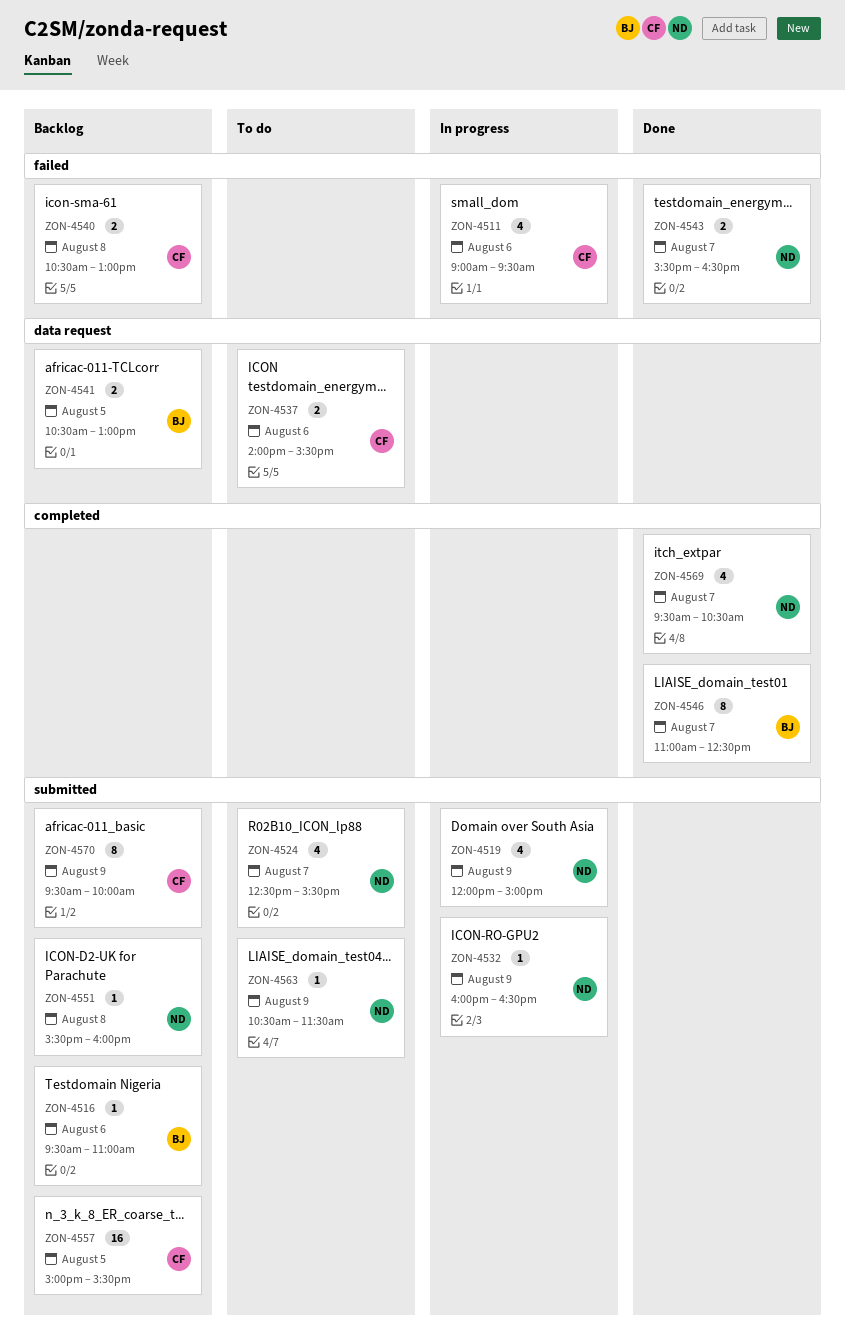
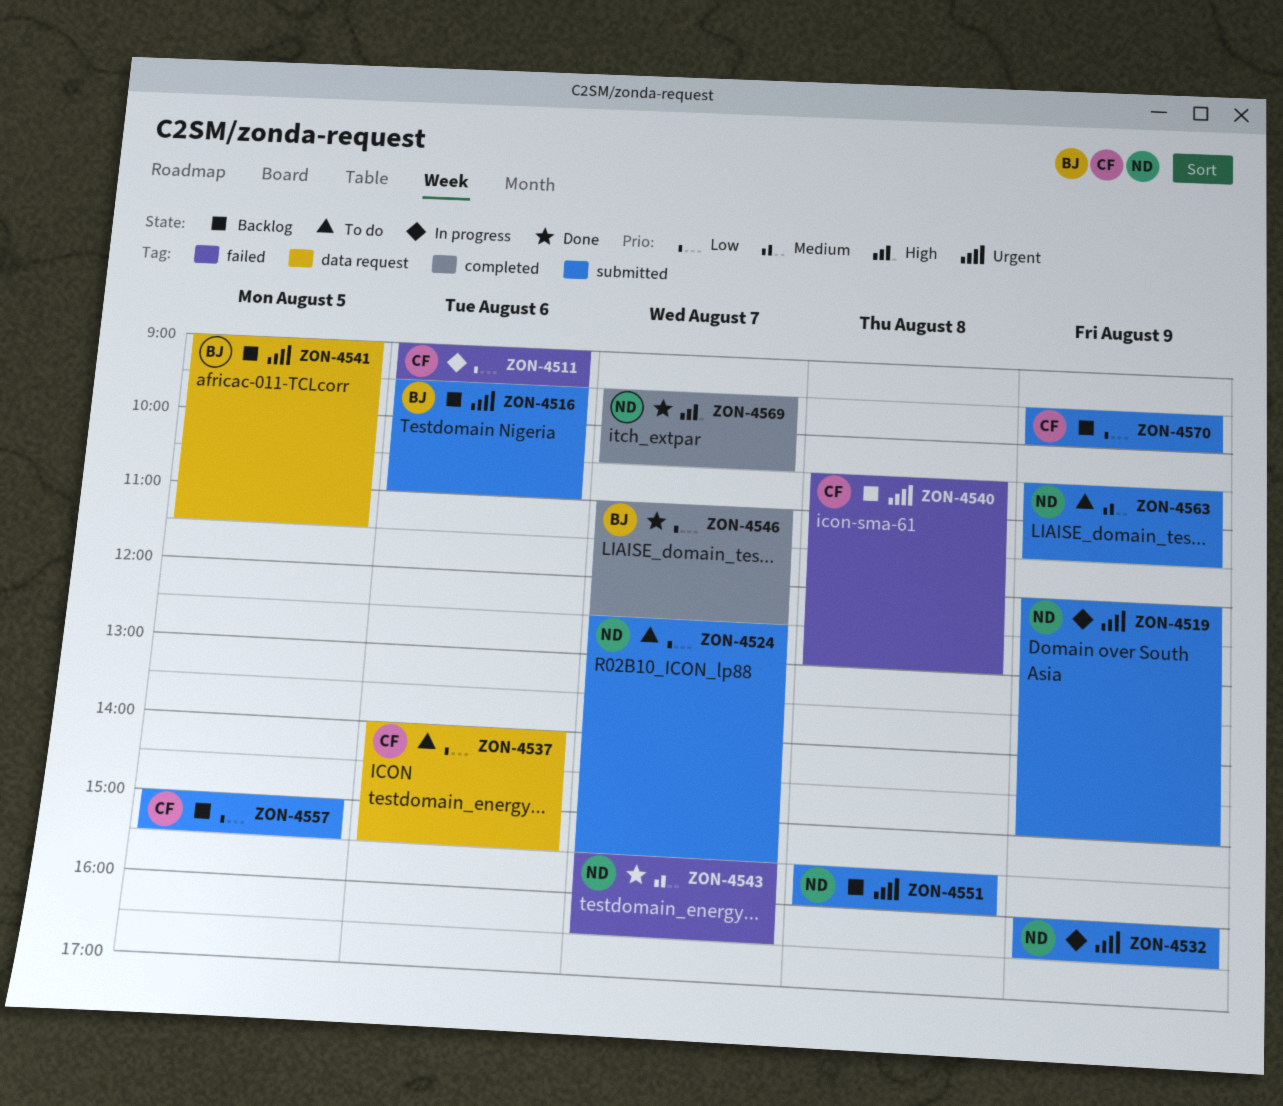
ZON-4541, begins: 10:30 -> 09:00
ZON-4541, ends: 13:00 -> 11:30

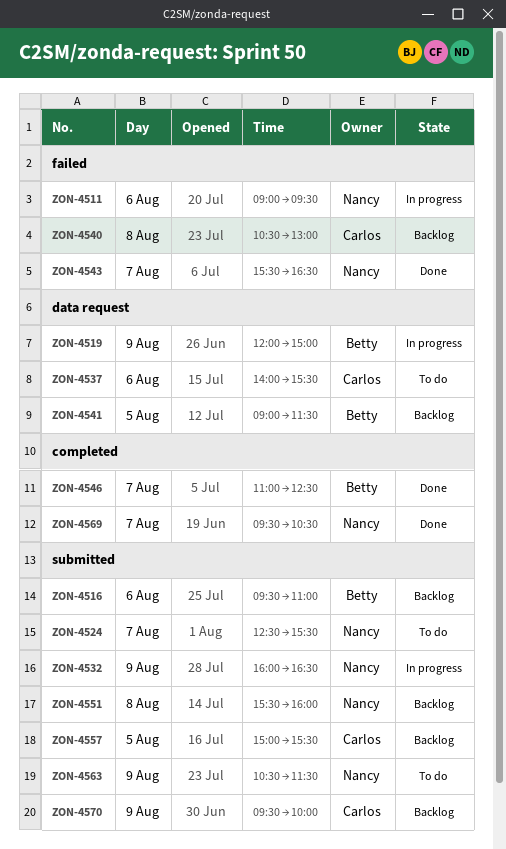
ZON-4511, owner: Carlos -> Nancy
ZON-4519, owner: Nancy -> Betty
ZON-4519, label: submitted -> data request

